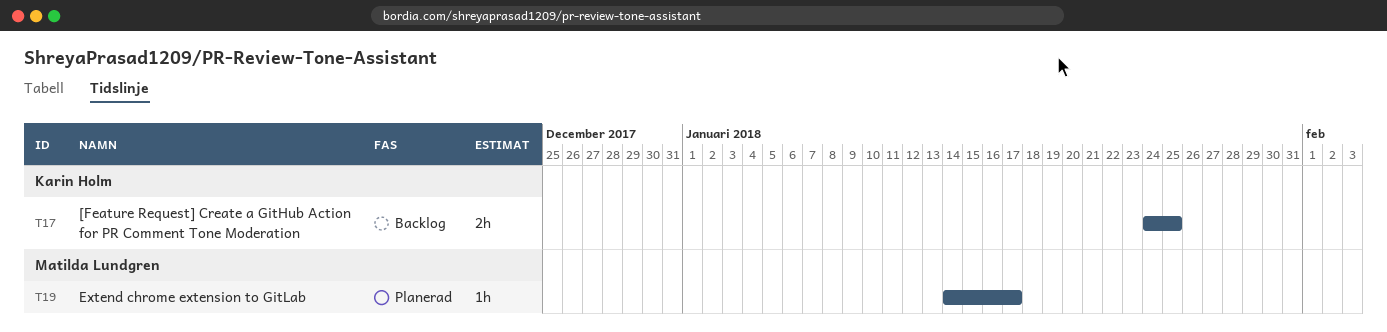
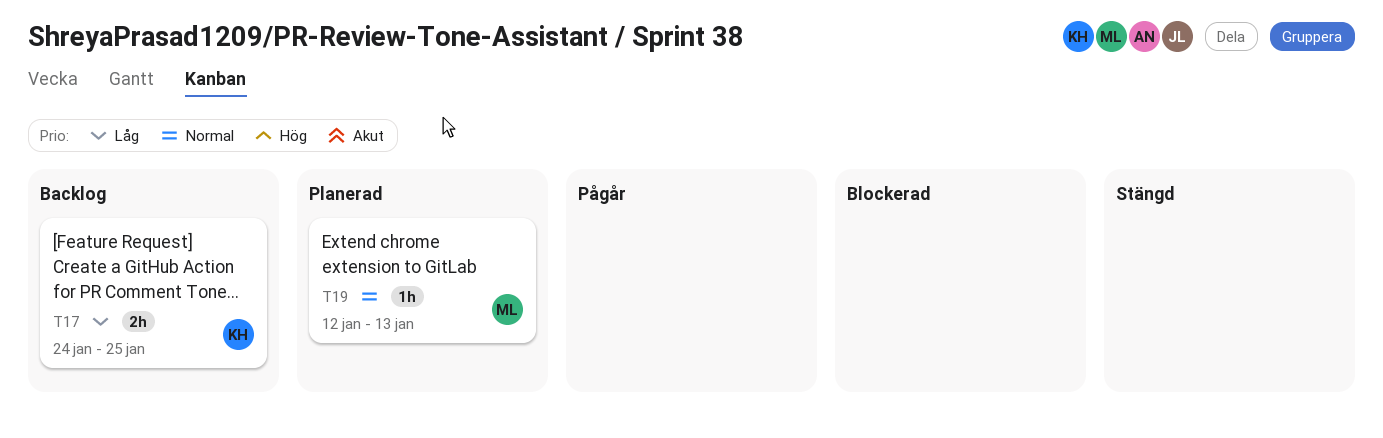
T19, start: Jan 14 -> Jan 12
T19, due: Jan 17 -> Jan 13

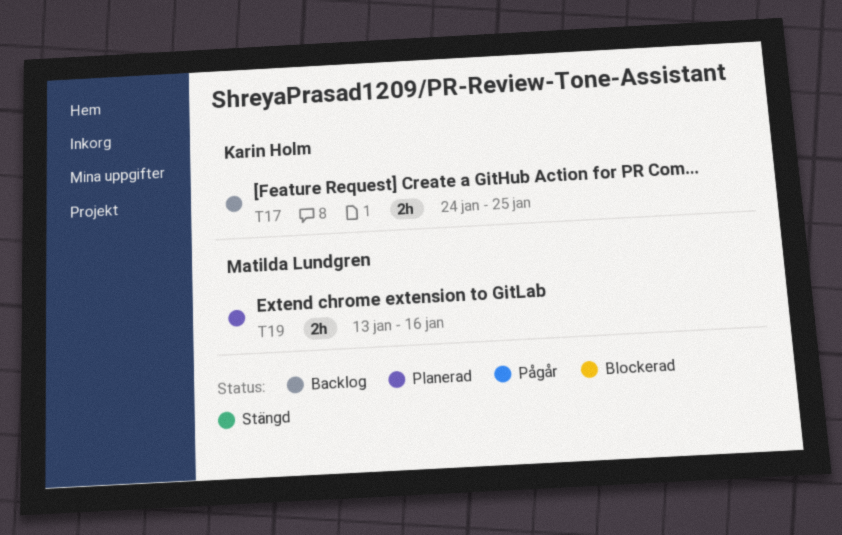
T19, estimate: 1h -> 2h
T19, start: Jan 12 -> Jan 13
T19, due: Jan 13 -> Jan 16

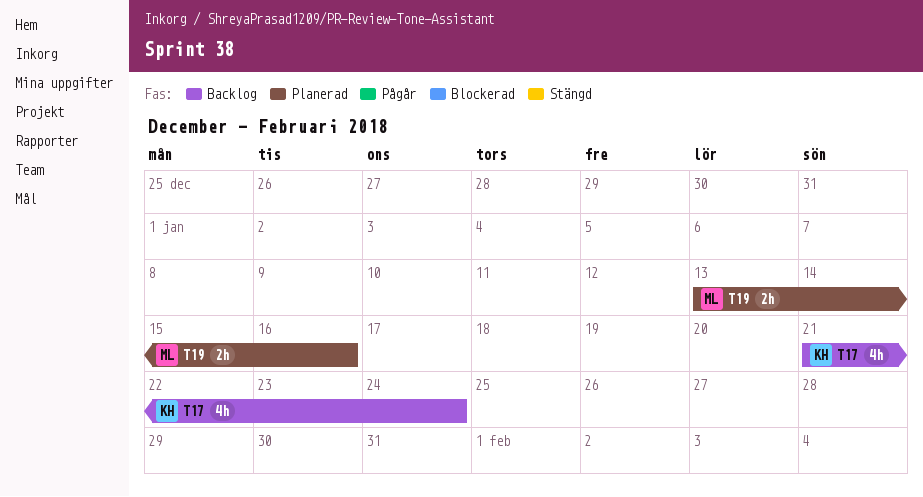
T17, estimate: 2h -> 4h
T17, start: Jan 24 -> Jan 21
T17, due: Jan 25 -> Jan 24

